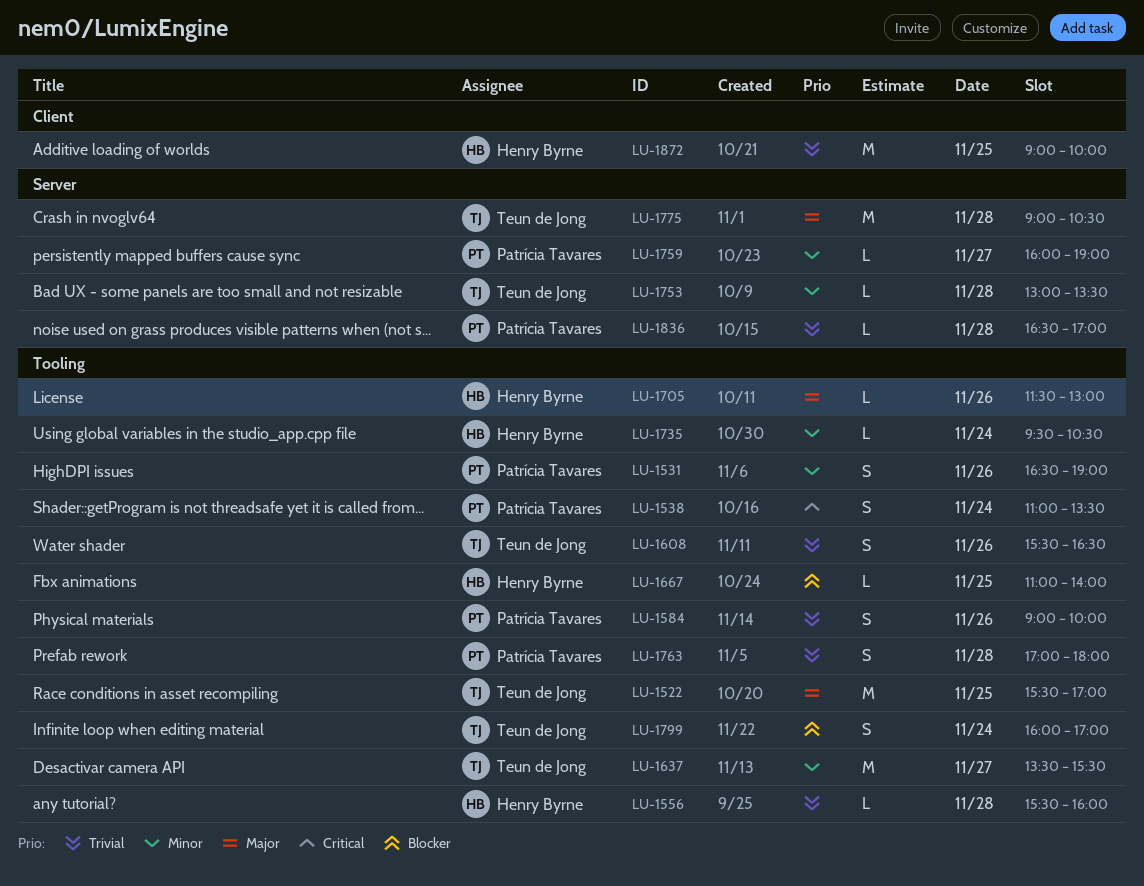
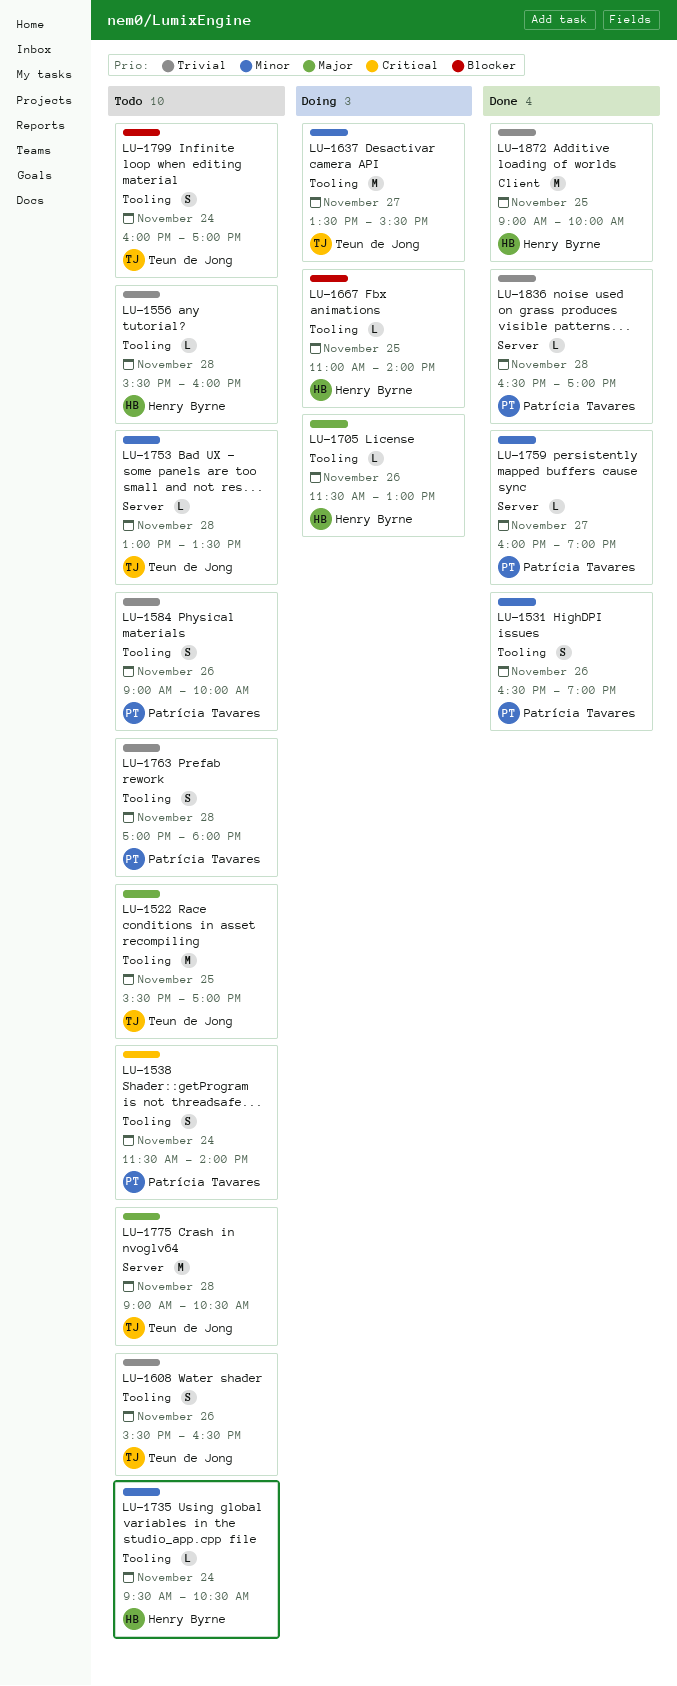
LU-1538, begins: 11:00 -> 11:30
LU-1538, ends: 13:30 -> 14:00

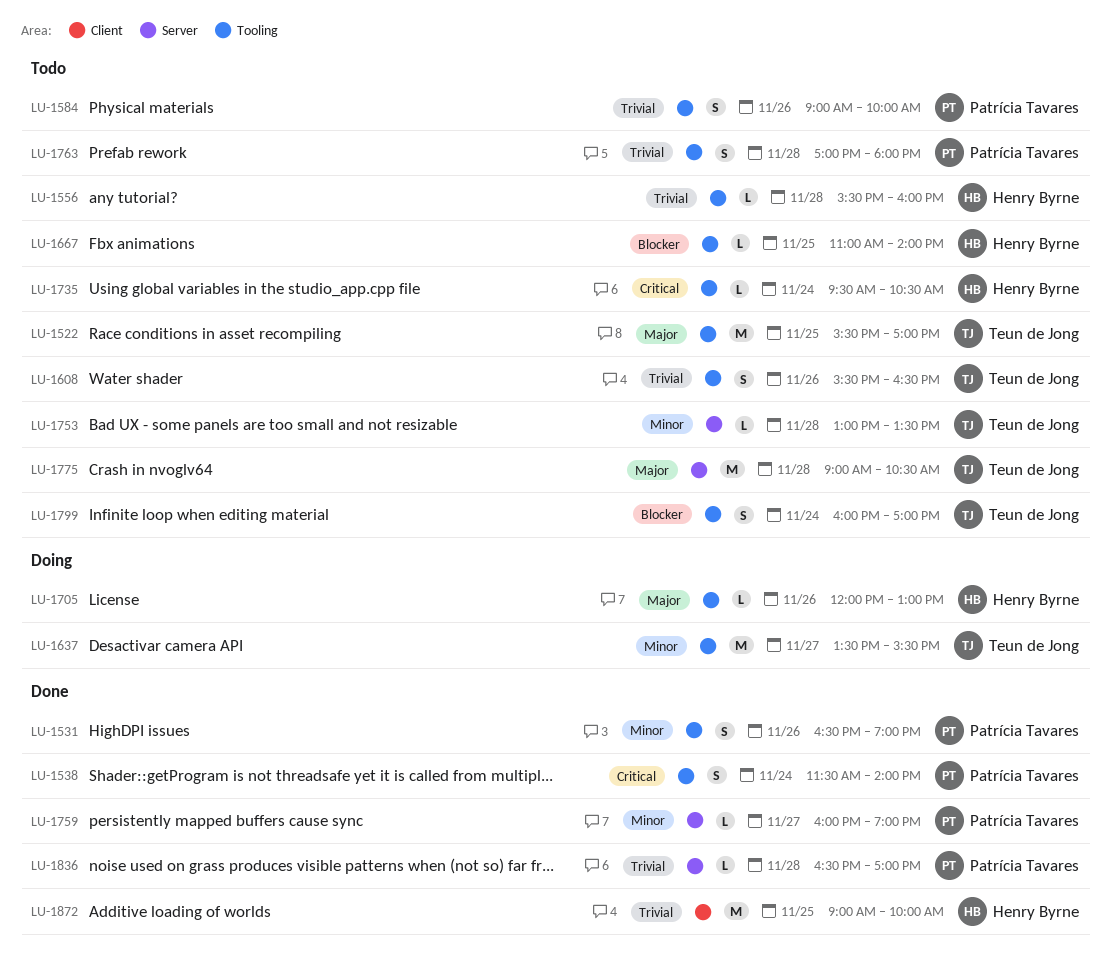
LU-1538, status: Todo -> Done
LU-1667, status: Doing -> Todo
LU-1705, begins: 11:30 -> 12:00
LU-1735, priority: Minor -> Critical

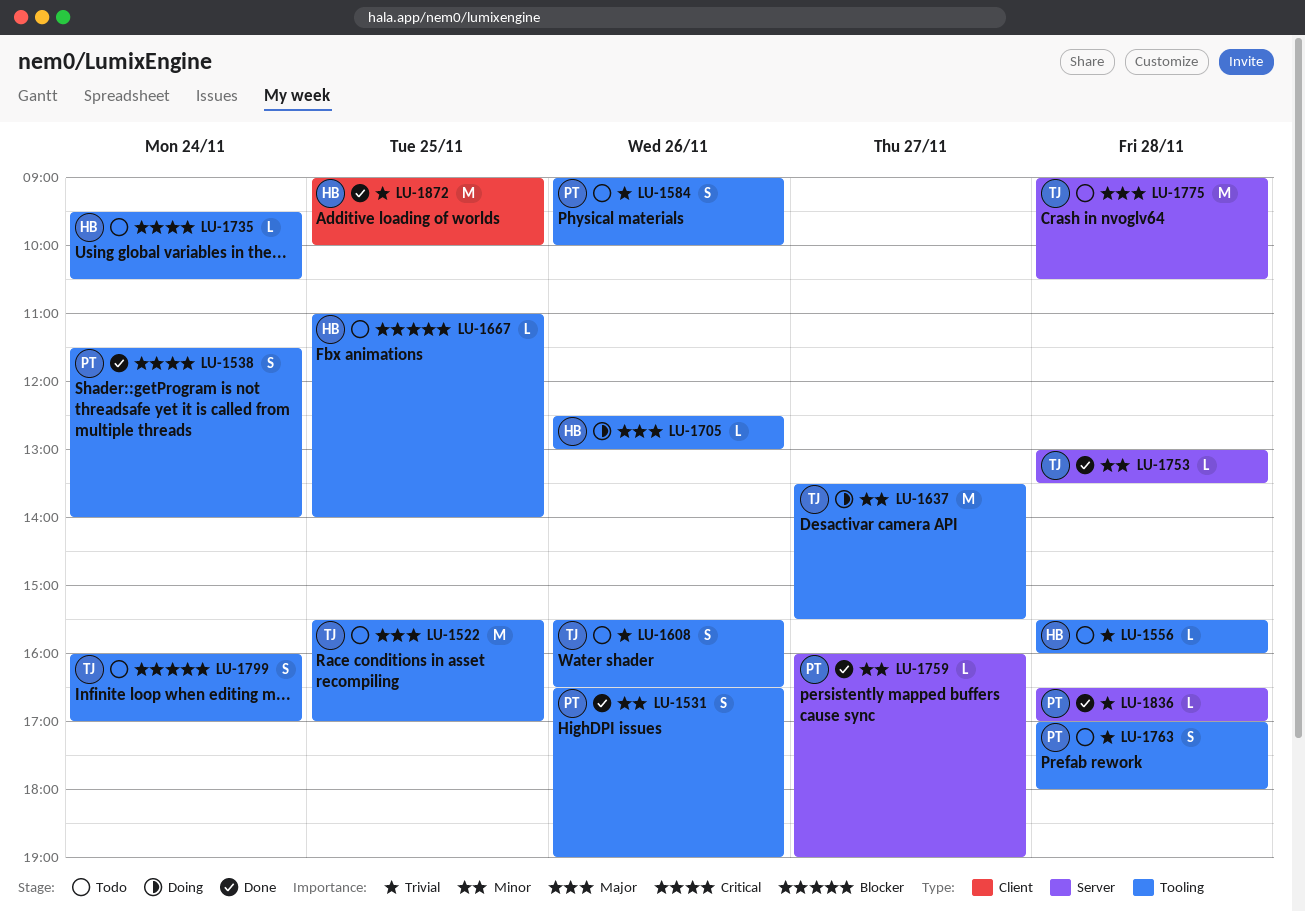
LU-1705, begins: 12:00 -> 12:30
LU-1753, status: Todo -> Done

